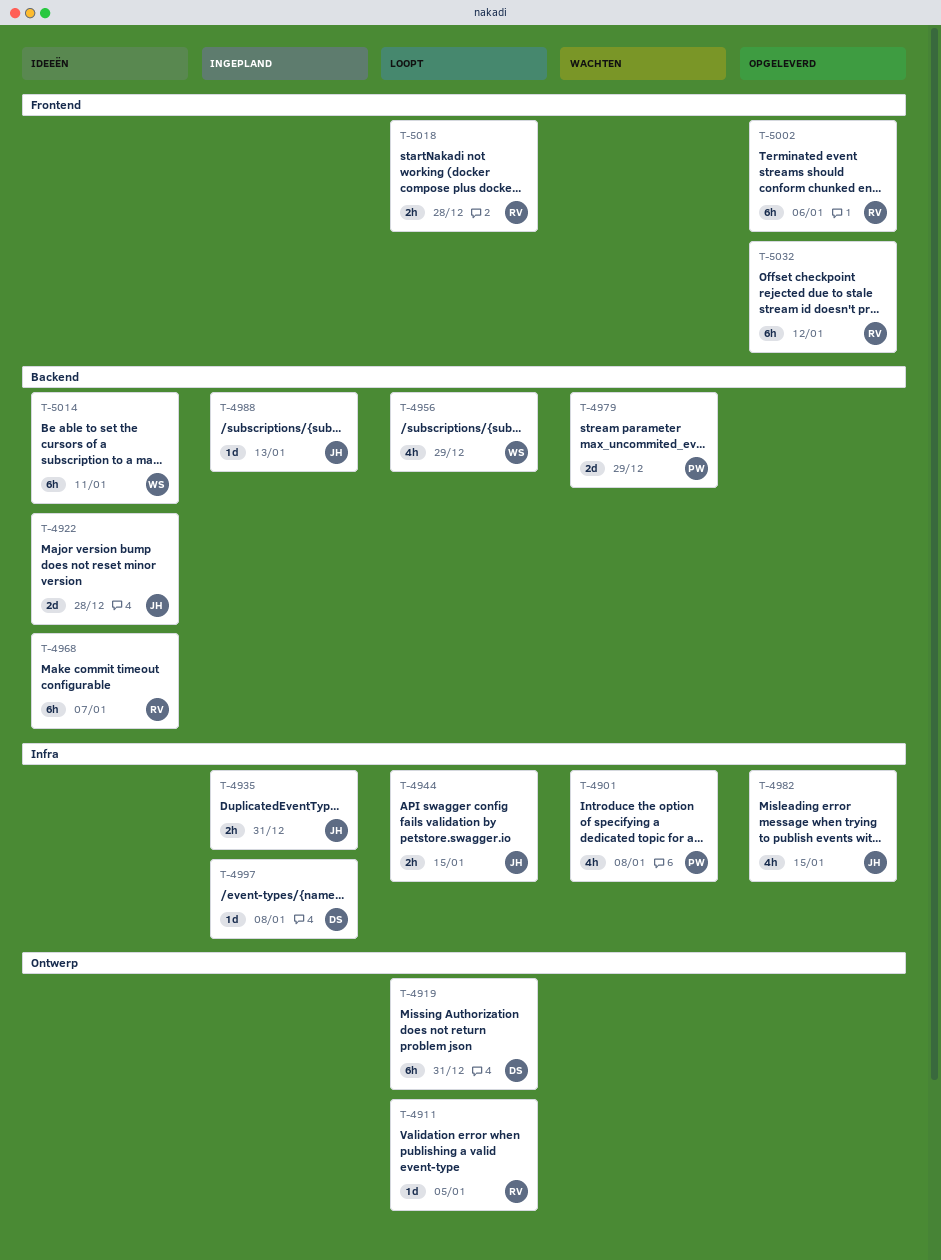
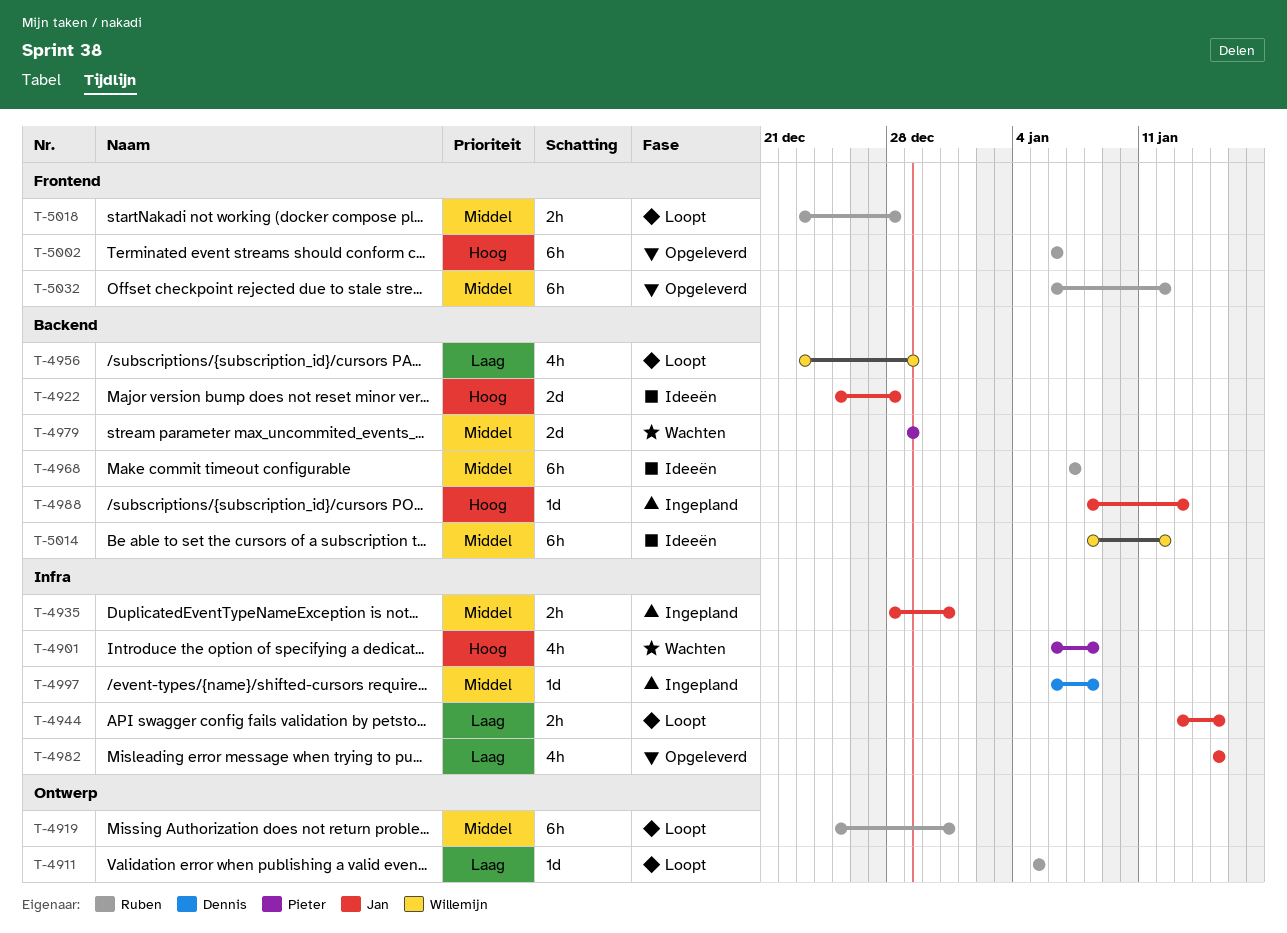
T-4919, owner: Dennis -> Ruben
T-5014, due: Jan 11 -> Jan 12

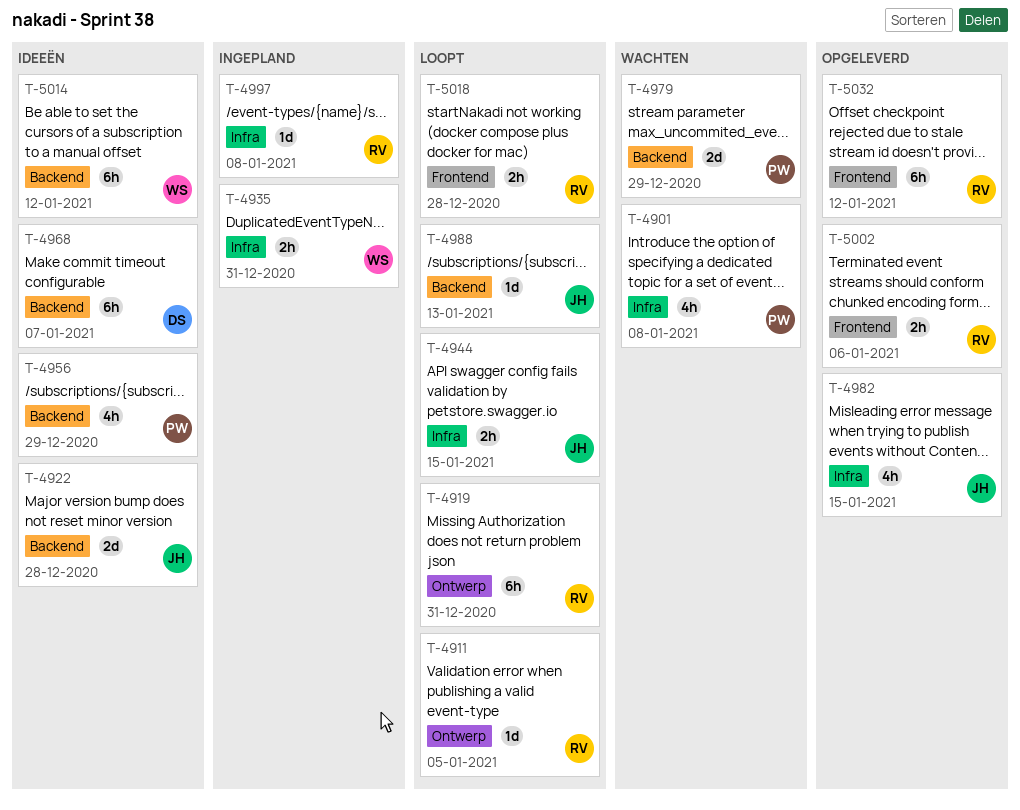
T-4935, owner: Jan -> Willemijn
T-4956, status: Loopt -> Ideeën
T-4956, owner: Willemijn -> Pieter
T-4968, owner: Ruben -> Dennis
T-4988, status: Ingepland -> Loopt
T-4997, owner: Dennis -> Ruben
T-5002, estimate: 6h -> 2h

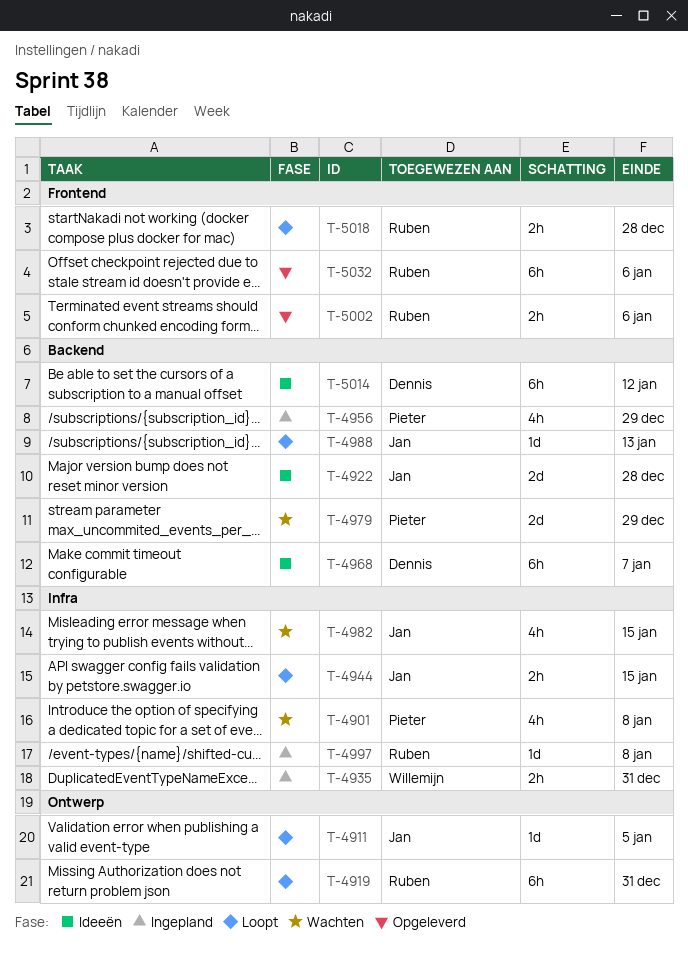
T-4911, owner: Ruben -> Jan
T-4956, status: Ideeën -> Ingepland
T-4982, status: Opgeleverd -> Wachten
T-5014, owner: Willemijn -> Dennis
T-5032, due: Jan 12 -> Jan 6

